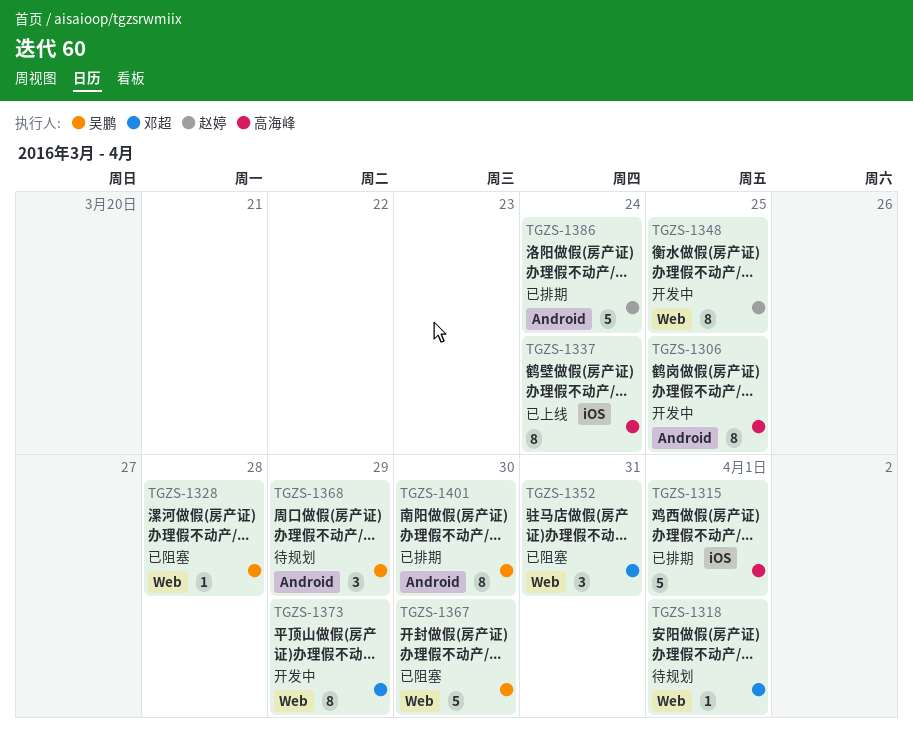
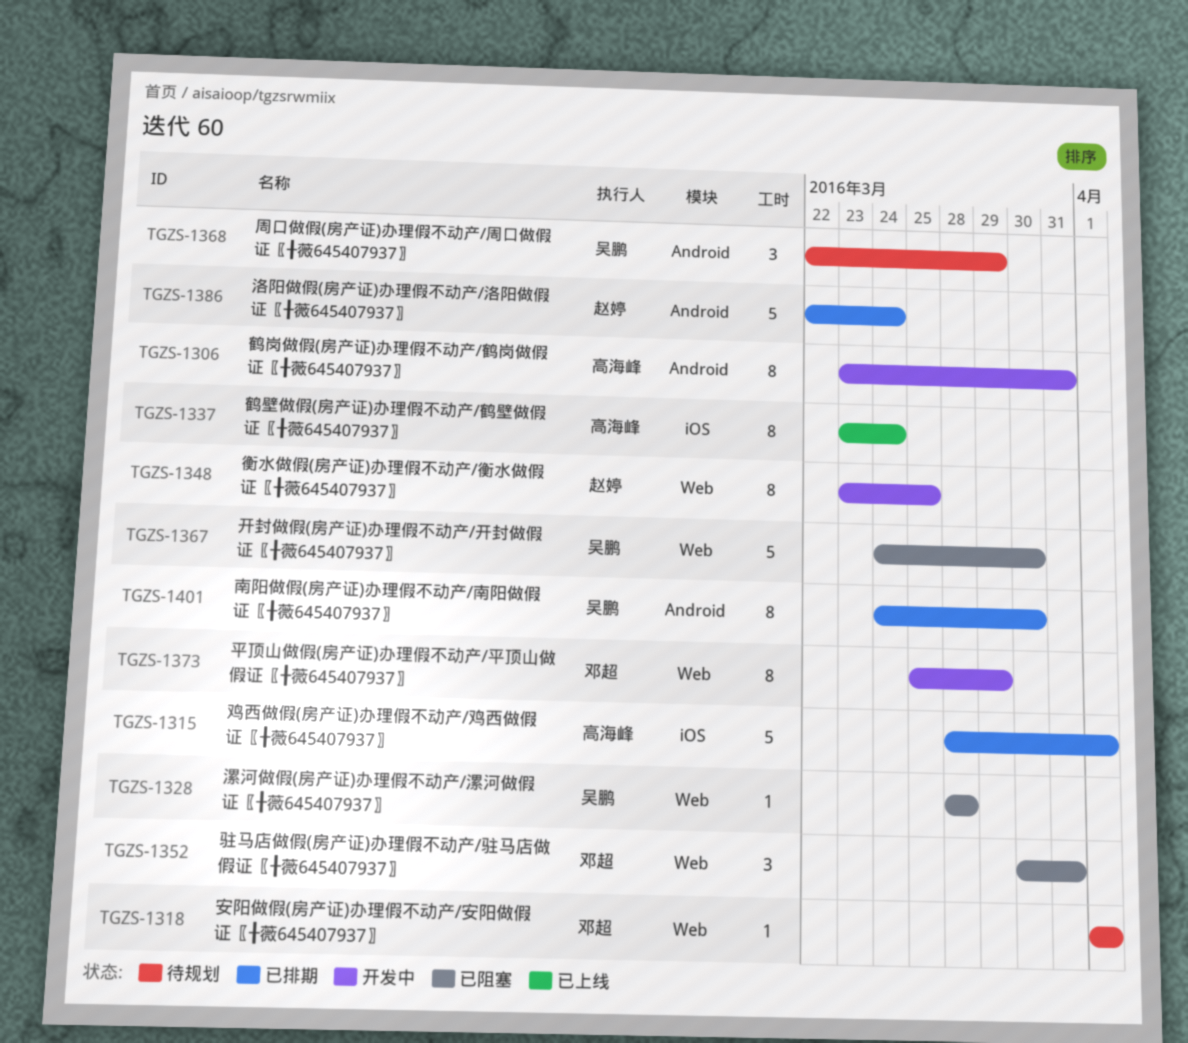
TGZS-1306, due: Mar 25 -> Mar 31

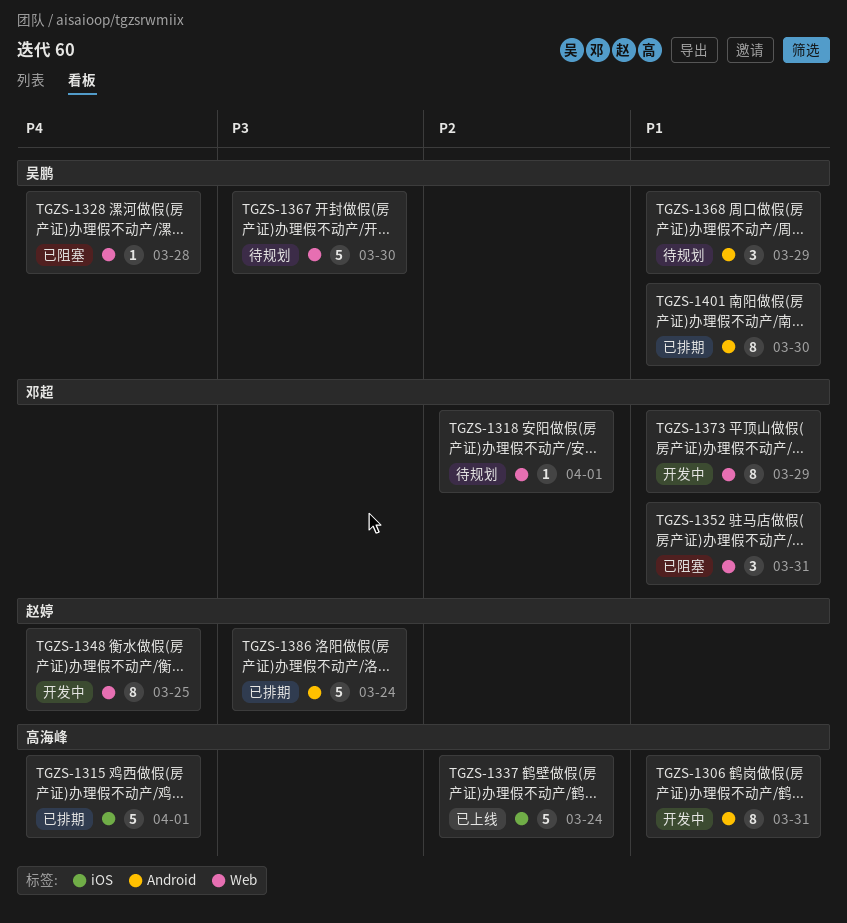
TGZS-1337, estimate: 8 -> 5
TGZS-1367, status: 已阻塞 -> 待规划

